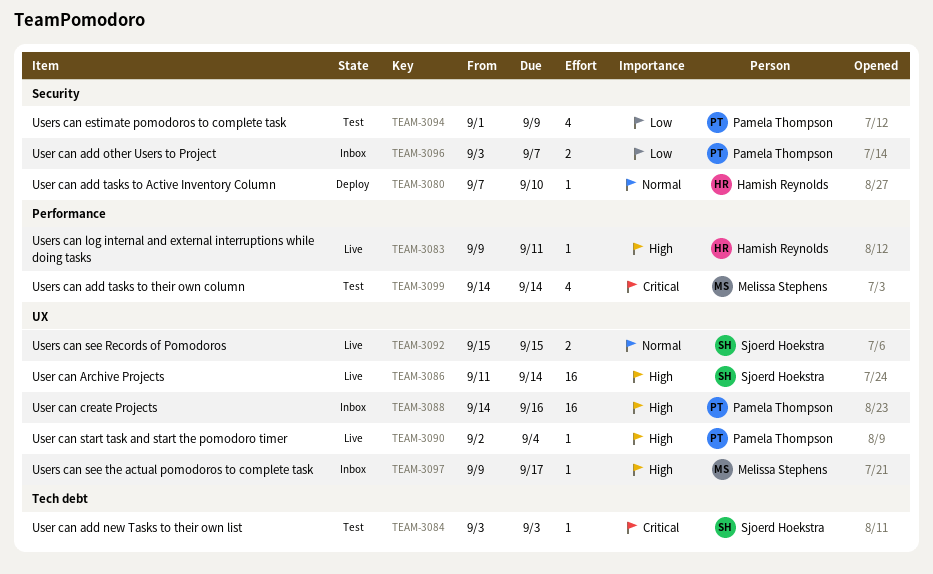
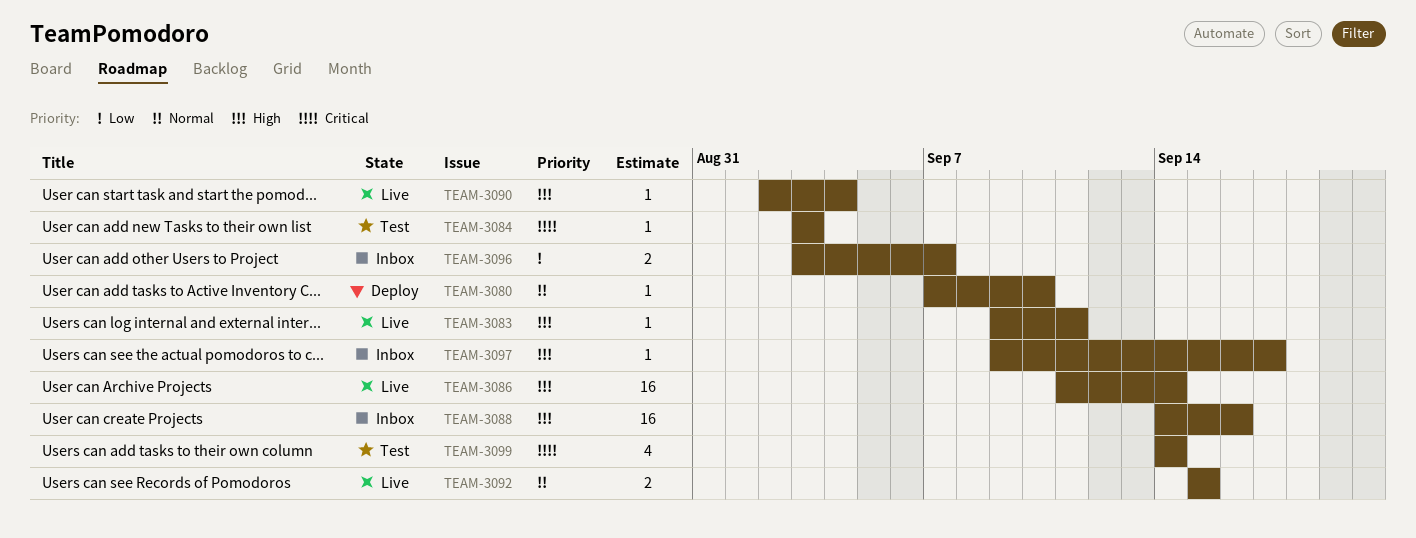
TEAM-3094: present -> none

